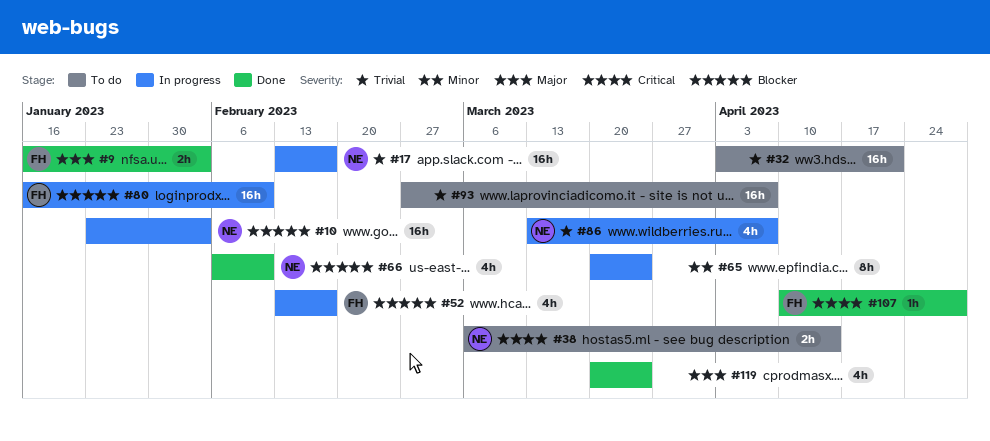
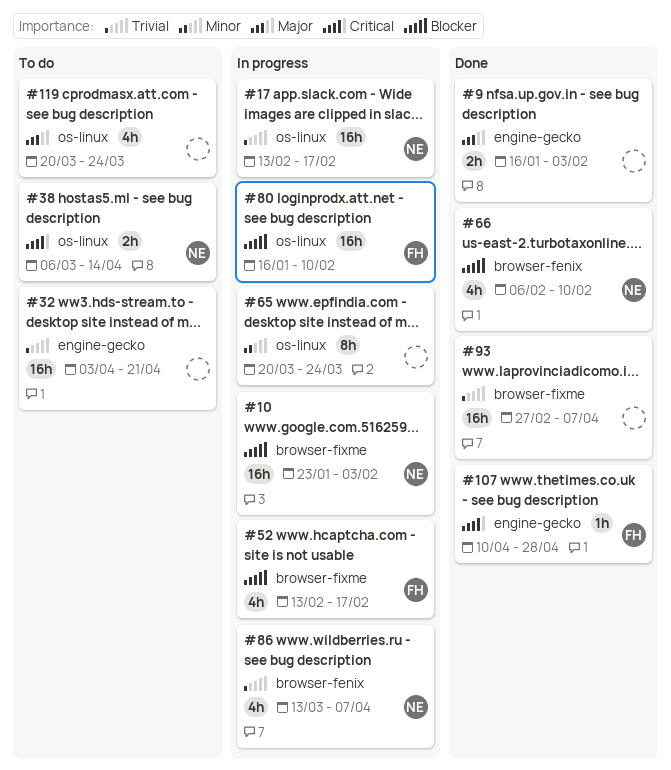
#9, owner: FH -> none
#93, status: To do -> Done
#119, status: Done -> To do

